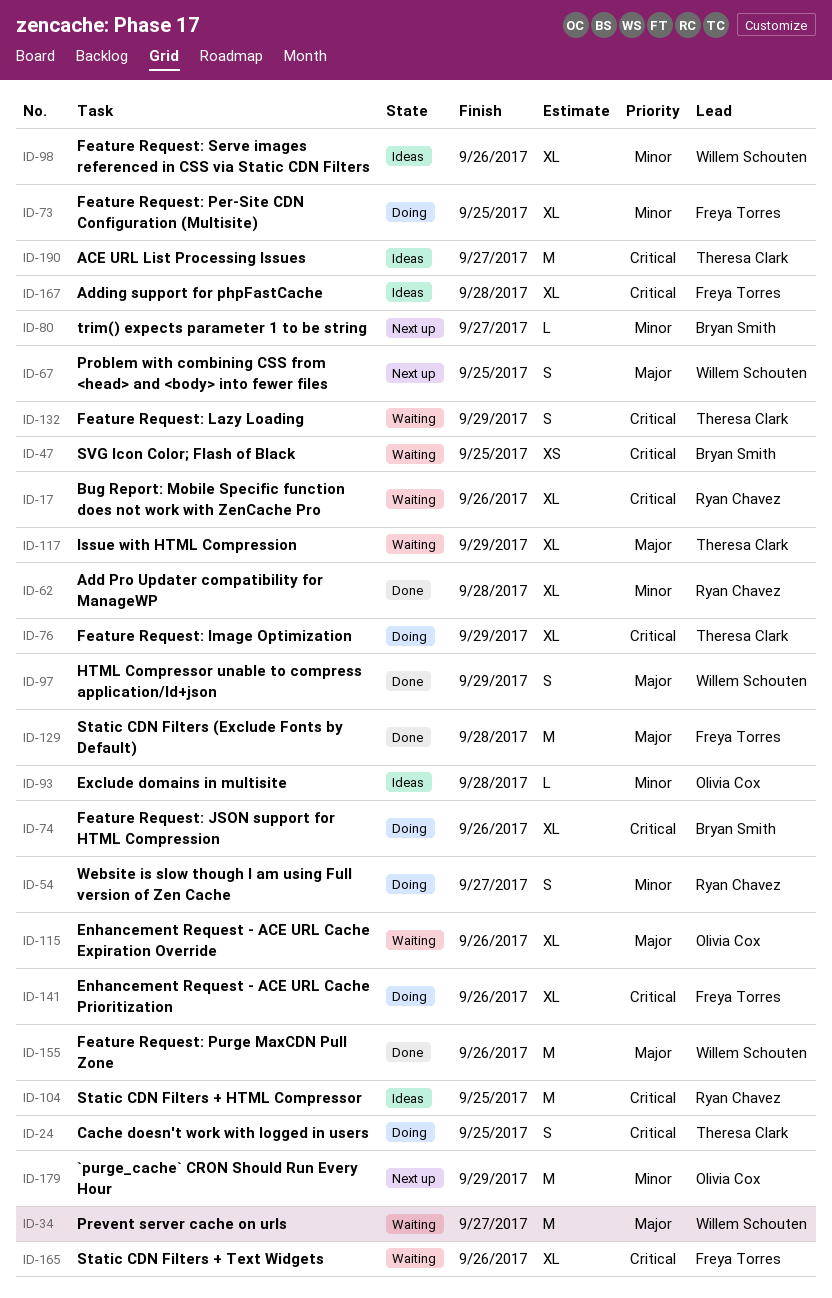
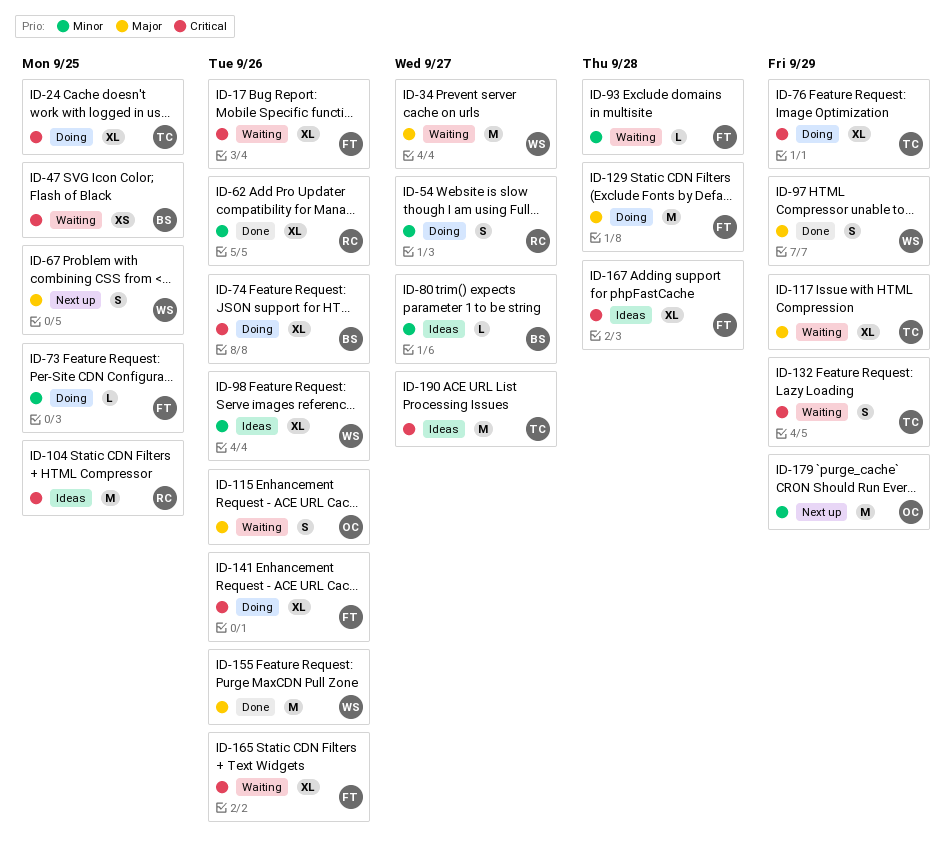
ID-17, owner: Ryan Chavez -> Freya Torres
ID-24, estimate: S -> XL
ID-62, due: Sep 28 -> Sep 26
ID-73, estimate: XL -> L
ID-80, status: Next up -> Ideas
ID-93, status: Ideas -> Waiting
ID-93, owner: Olivia Cox -> Freya Torres
ID-115, estimate: XL -> S
ID-129, status: Done -> Doing

